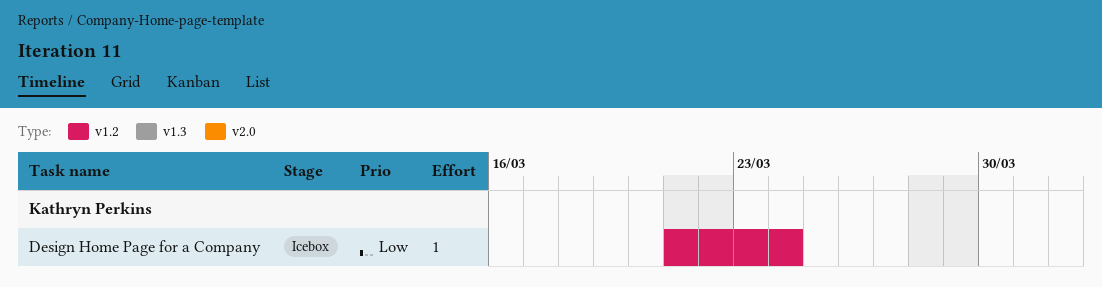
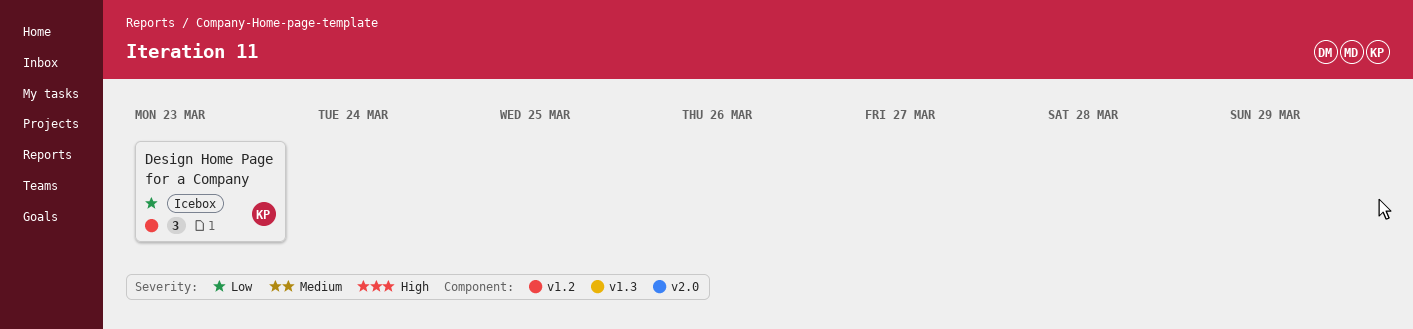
Design Home Page for a Company, estimate: 1 -> 3
Design Home Page for a Company, due: Mar 24 -> Mar 23

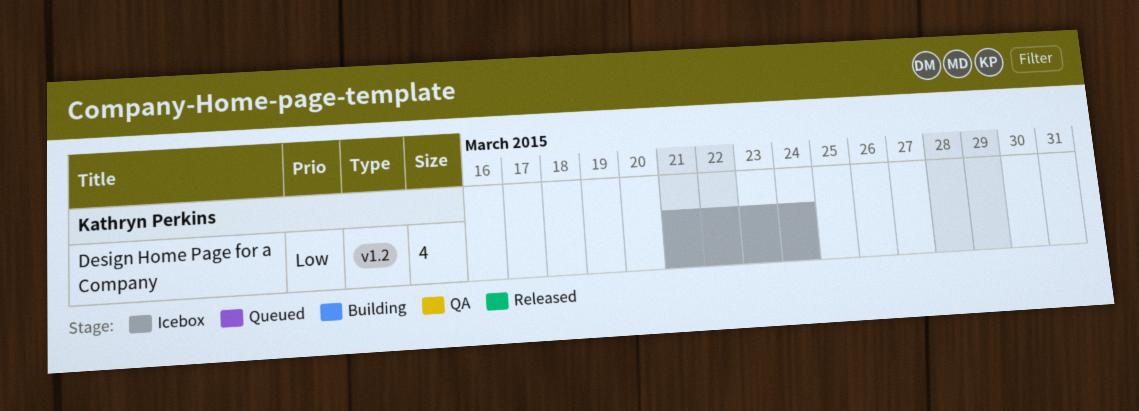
Design Home Page for a Company, estimate: 3 -> 4
Design Home Page for a Company, due: Mar 23 -> Mar 24

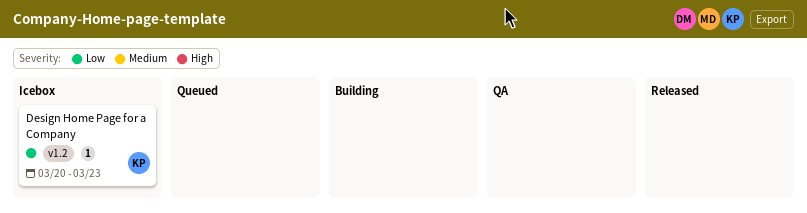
Design Home Page for a Company, estimate: 4 -> 1
Design Home Page for a Company, start: Mar 21 -> Mar 20
Design Home Page for a Company, due: Mar 24 -> Mar 23

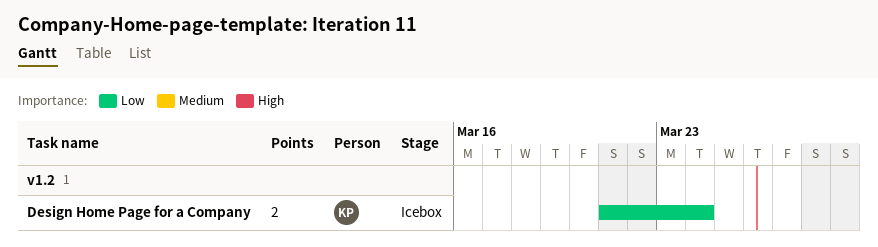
Design Home Page for a Company, estimate: 1 -> 2
Design Home Page for a Company, start: Mar 20 -> Mar 21
Design Home Page for a Company, due: Mar 23 -> Mar 24

